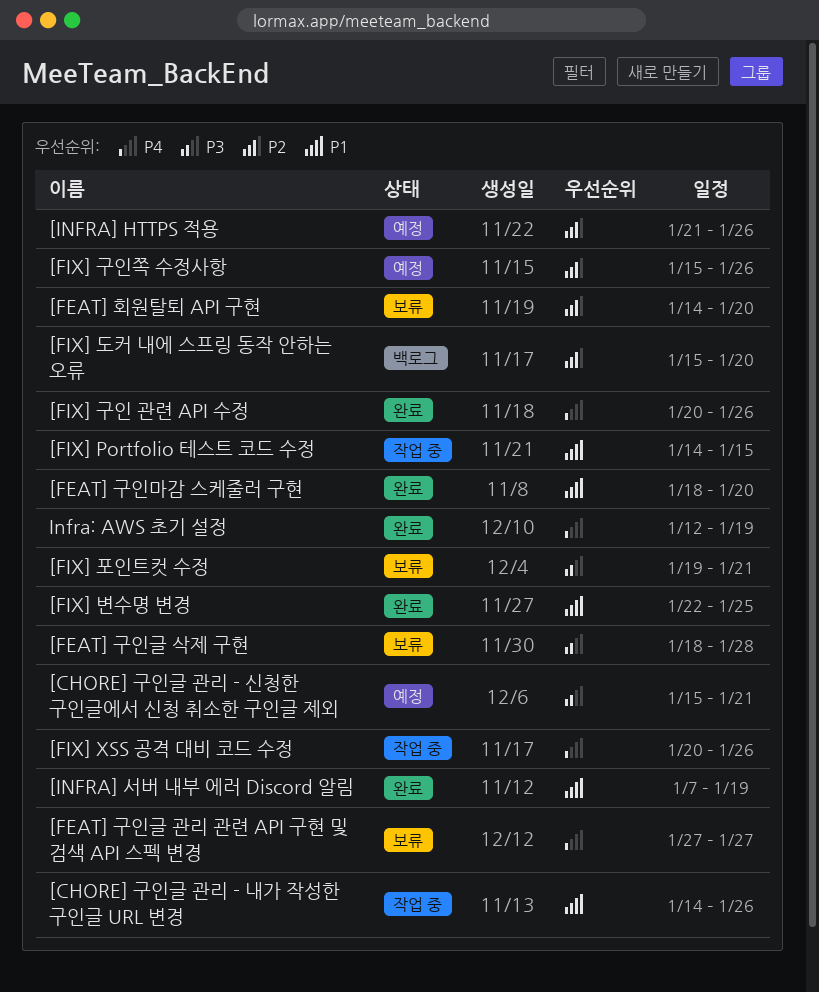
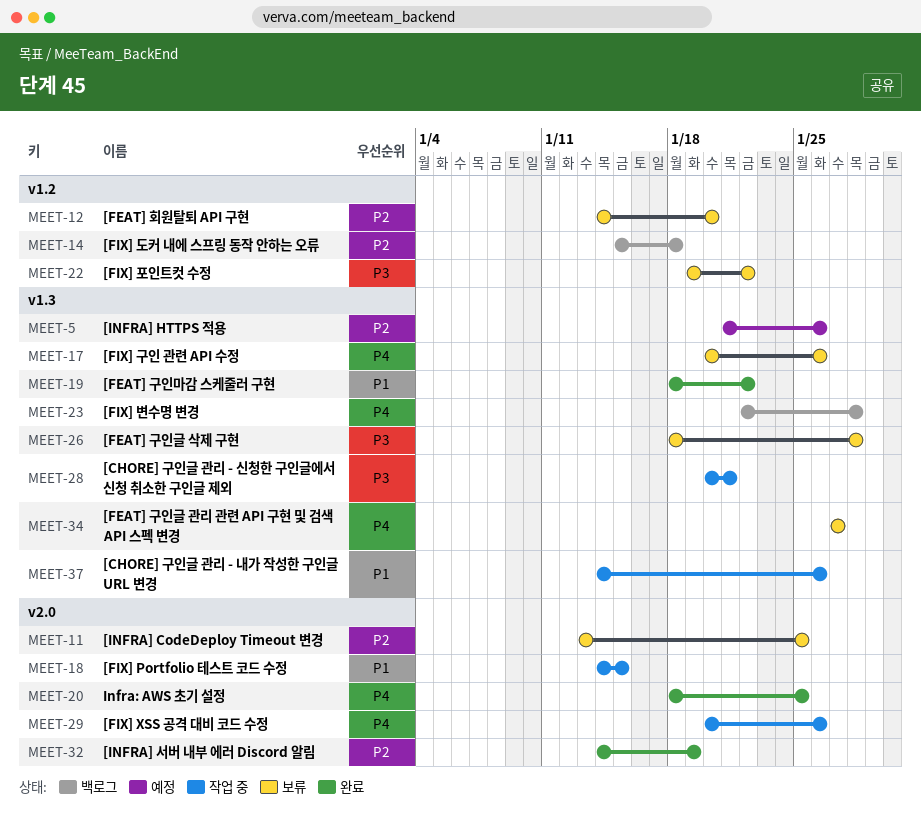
[CHORE] 구인글 관리 - 신청한 구인글에서 신청 취소한 구인글 제외, status: 예정 -> 작업 중
[CHORE] 구인글 관리 - 신청한 구인글에서 신청 취소한 구인글 제외, start: Jan 15 -> Jan 20
[FEAT] 구인마감 스케줄러 구현, due: Jan 20 -> Jan 22
[FIX] 구인 관련 API 수정, status: 완료 -> 보류
[FIX] 구인쪽 수정사항: present -> none
[FIX] 도커 내에 스프링 동작 안하는 오류, due: Jan 20 -> Jan 18
[FIX] 변수명 변경, status: 완료 -> 백로그
[FIX] 변수명 변경, priority: P1 -> P4
[FIX] 변수명 변경, due: Jan 25 -> Jan 28
[FIX] 포인트컷 수정, due: Jan 21 -> Jan 22
[INFRA] CodeDeploy Timeout 변경: none -> present
[INFRA] 서버 내부 에러 Discord 알림, priority: P1 -> P2
[INFRA] 서버 내부 에러 Discord 알림, start: Jan 7 -> Jan 14
Infra: AWS 초기 설정, start: Jan 12 -> Jan 18
Infra: AWS 초기 설정, due: Jan 19 -> Jan 25

